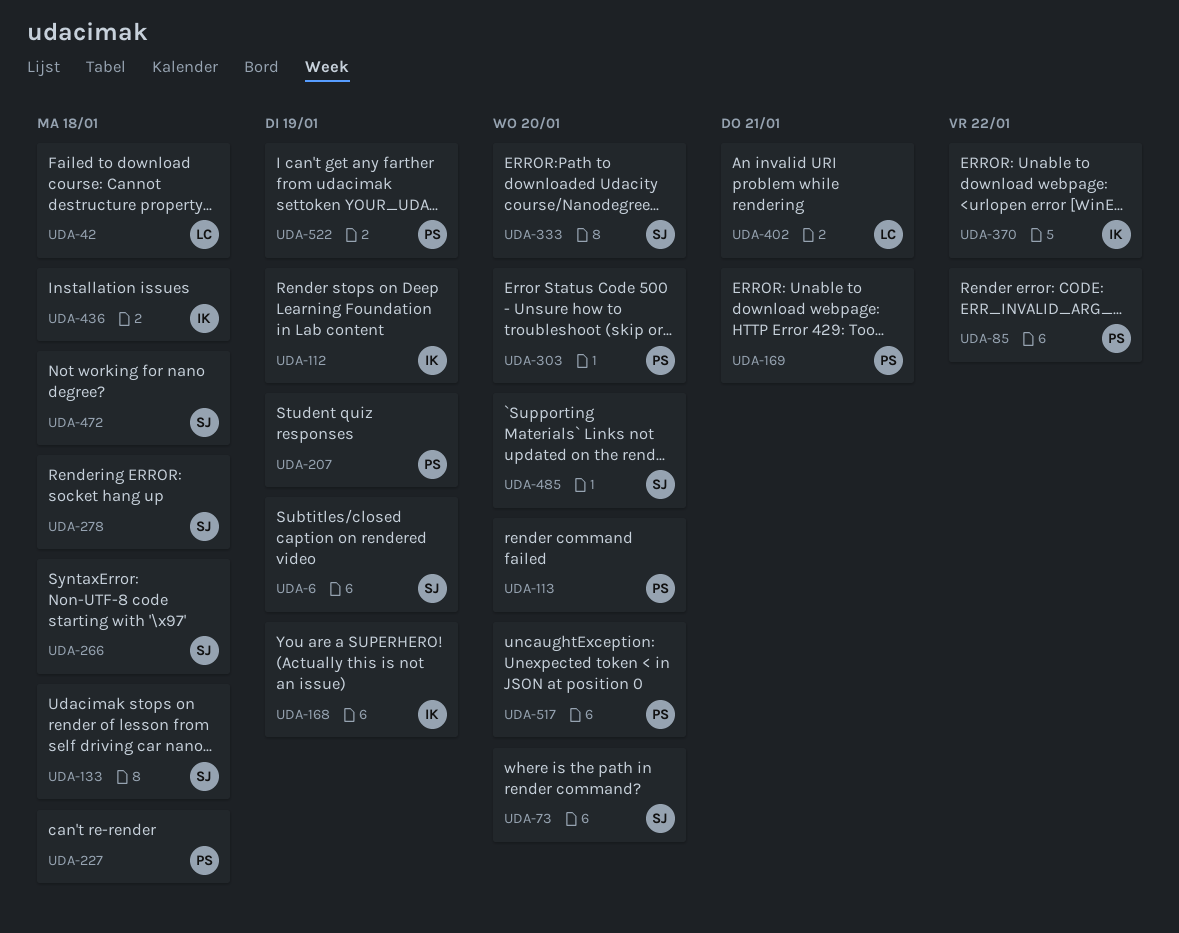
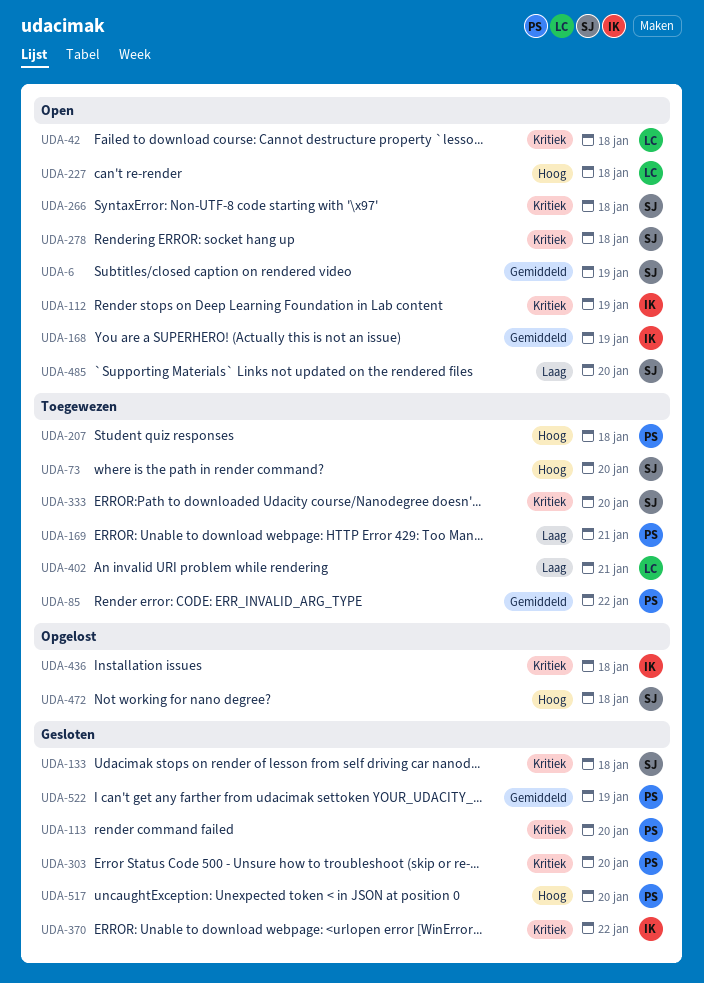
UDA-207, due: Jan 19 -> Jan 18
UDA-227, owner: PS -> LC

